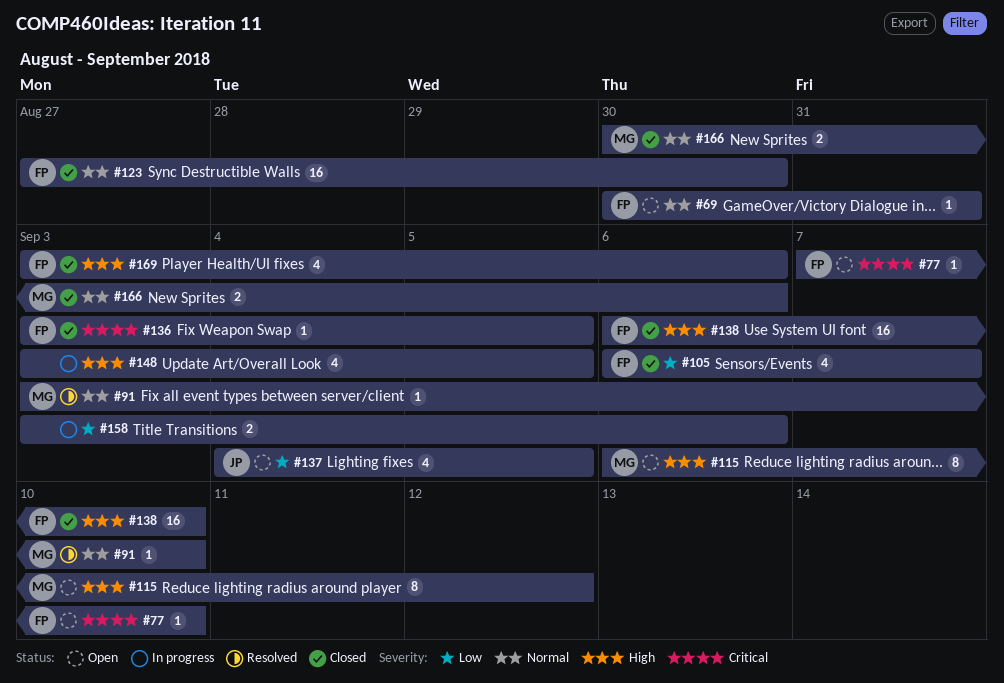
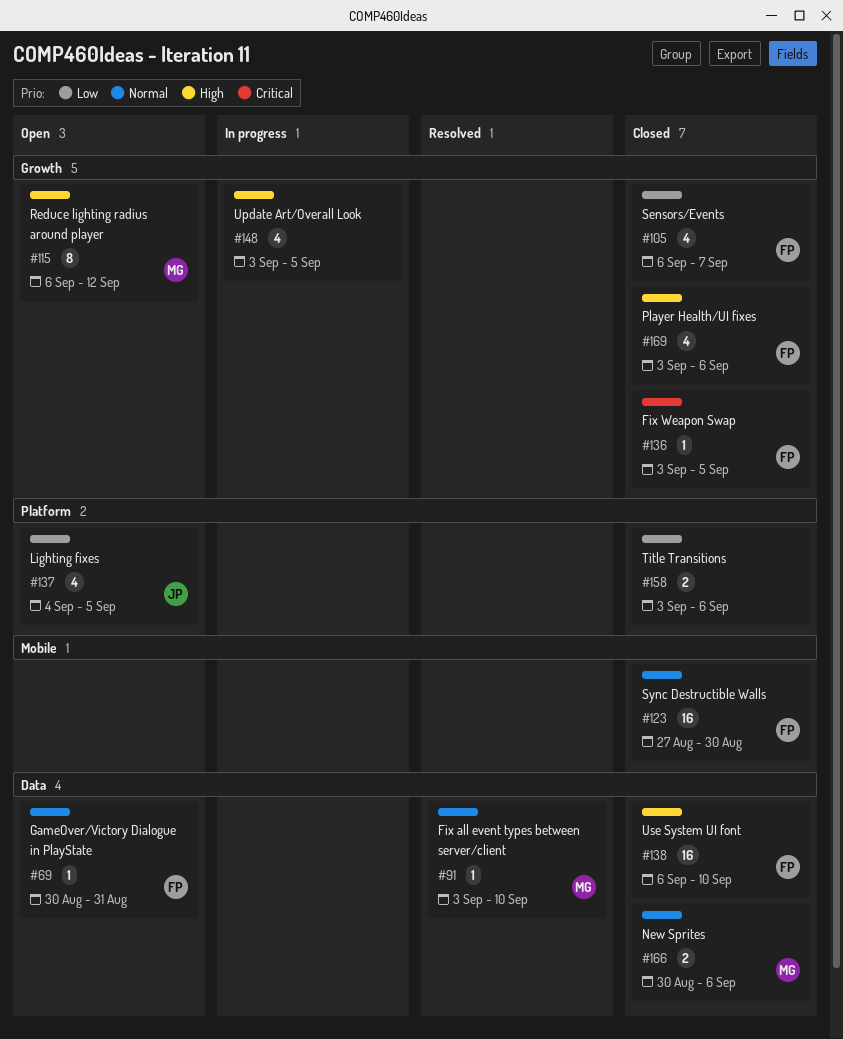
#77: present -> none
#158, status: In progress -> Closed

